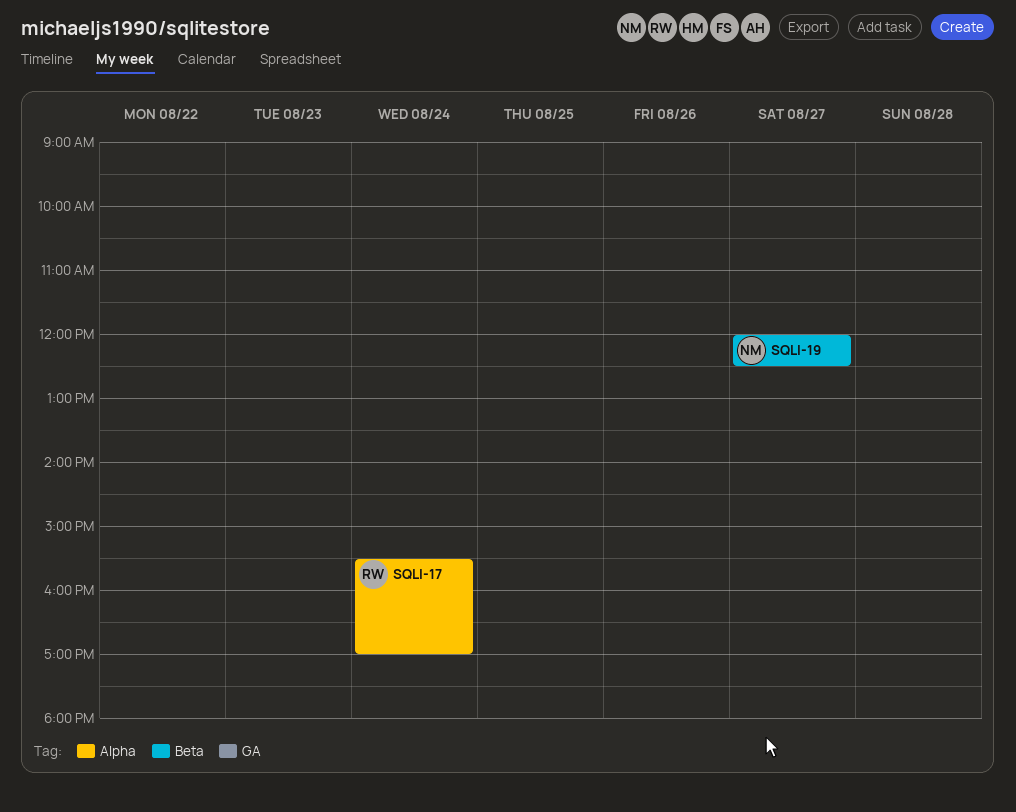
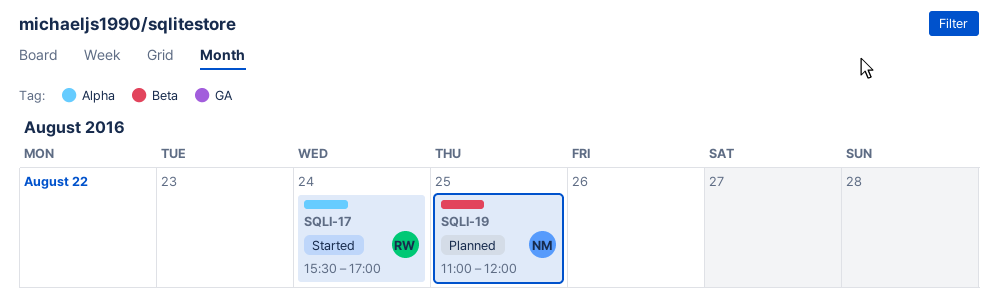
SQLI-19, day: Aug 27 -> Aug 25
SQLI-19, begins: 12:00 -> 11:00
SQLI-19, ends: 12:30 -> 12:00

